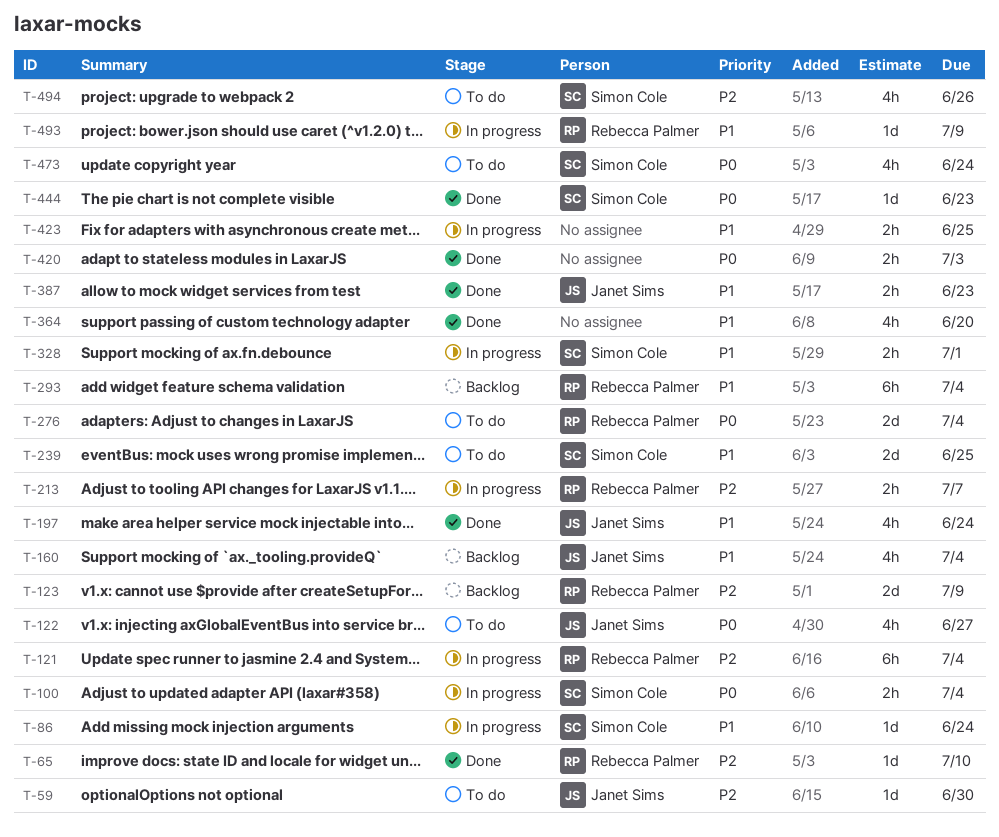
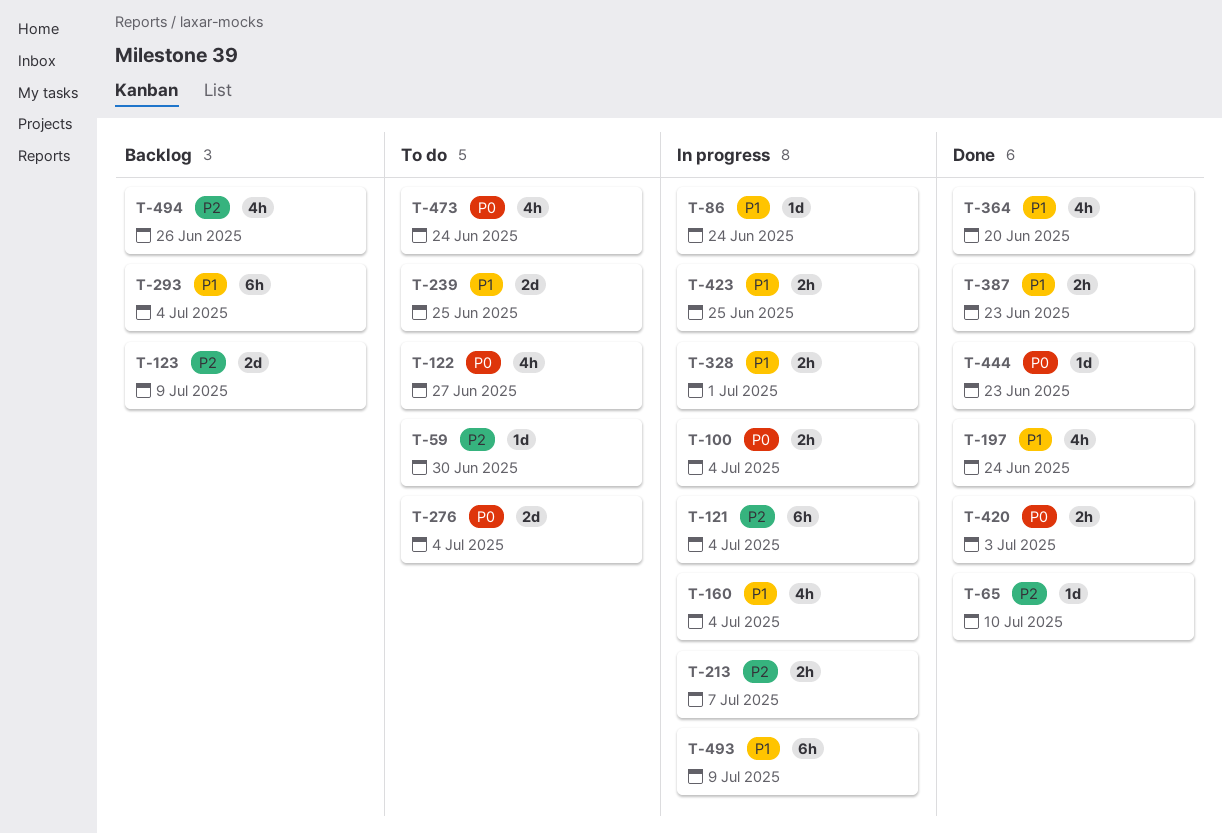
T-160, status: Backlog -> In progress
T-493, estimate: 1d -> 6h
T-494, status: To do -> Backlog

